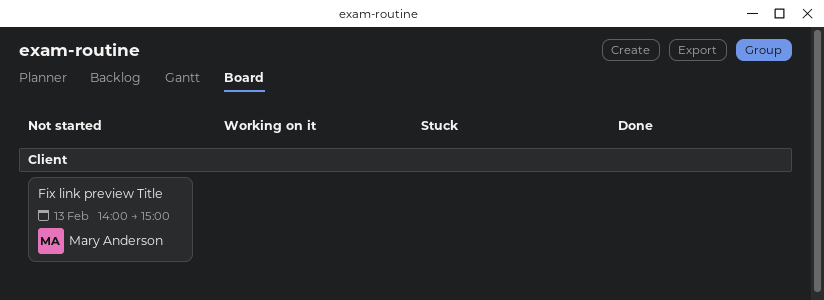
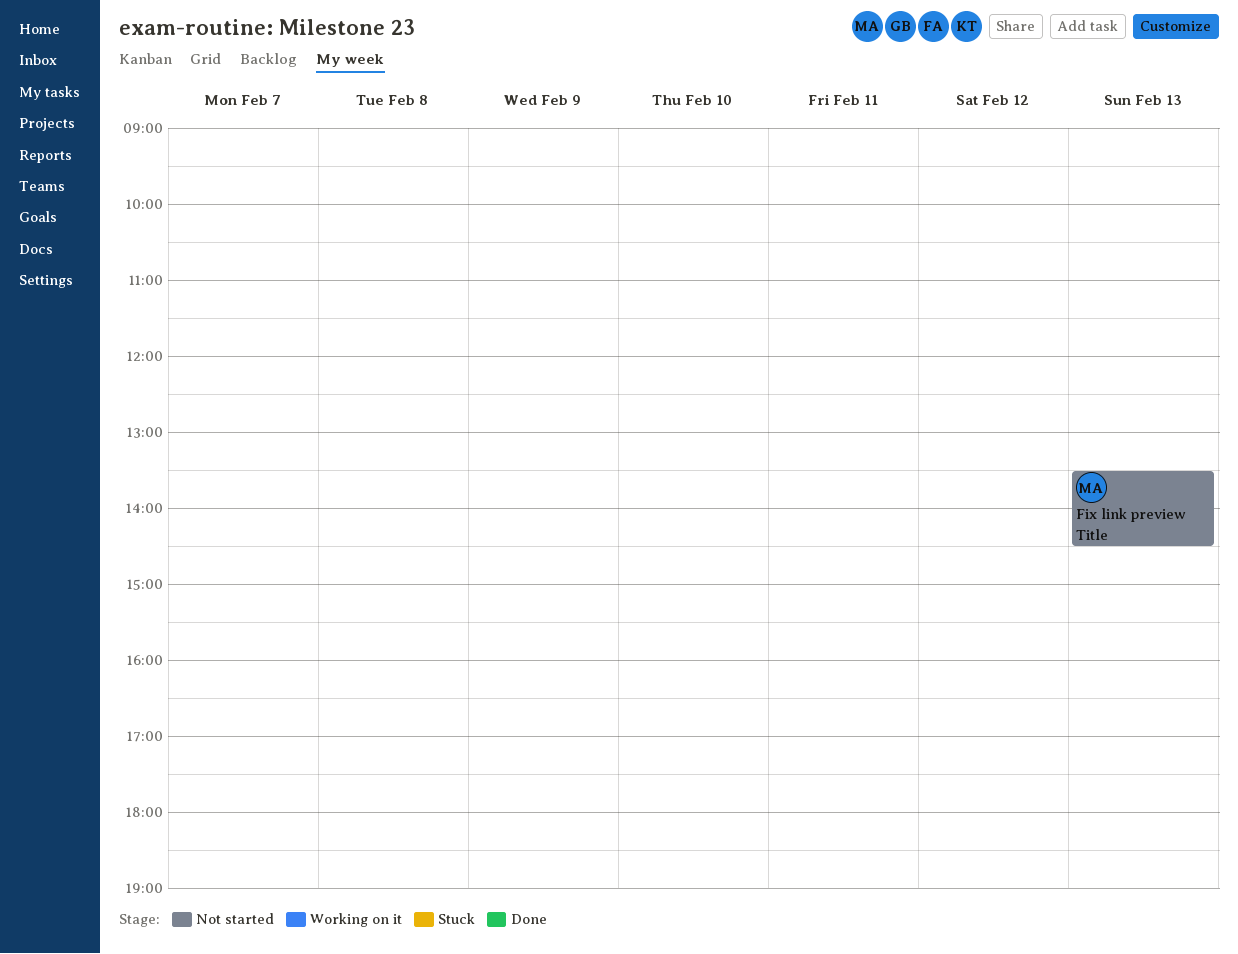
Fix link preview Title, begins: 14:00 -> 13:30
Fix link preview Title, ends: 15:00 -> 14:30

